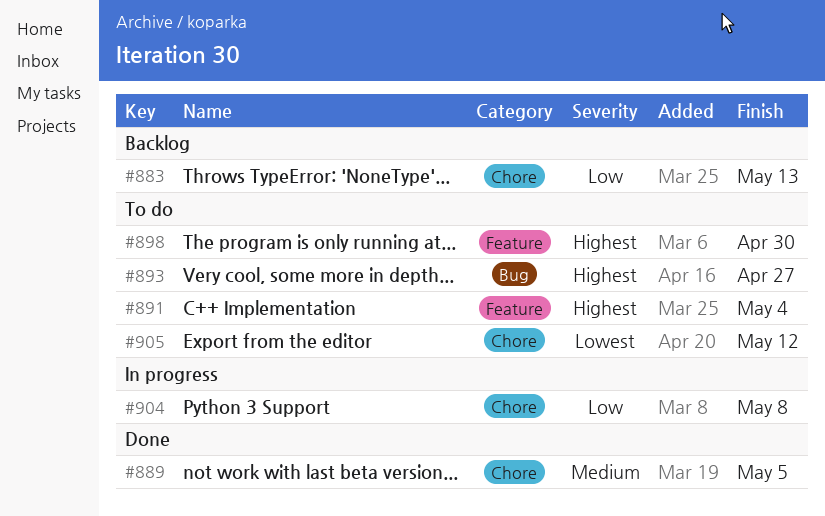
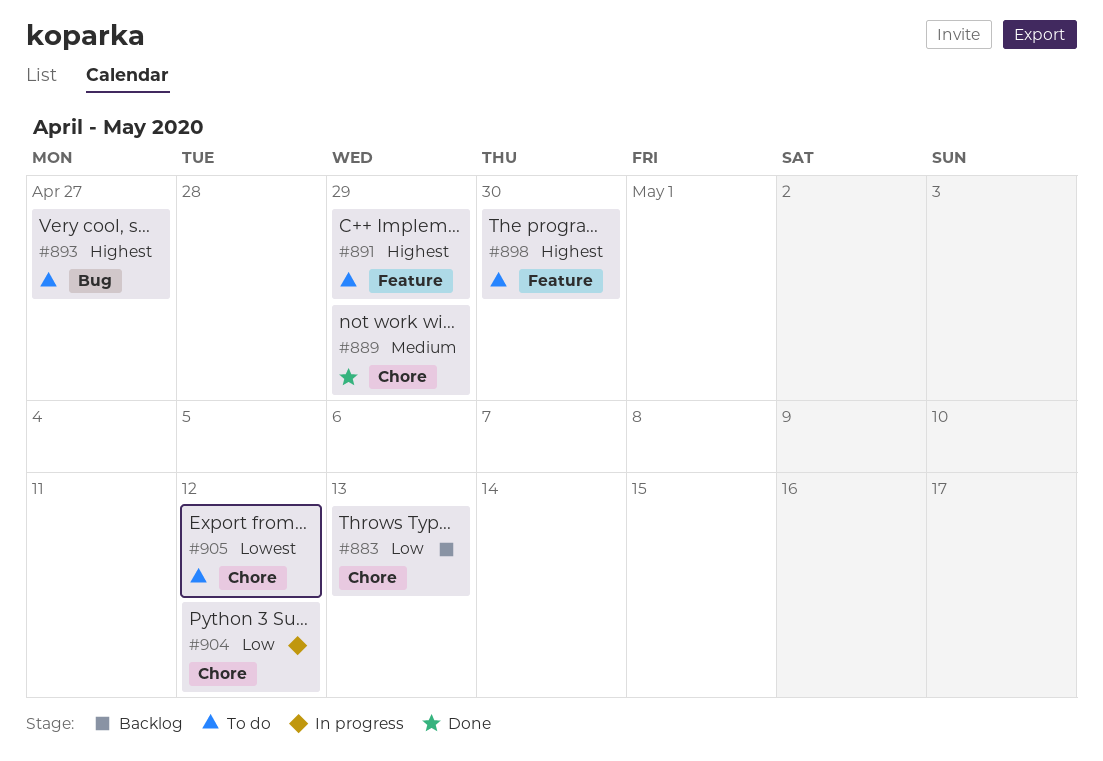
#889, due: May 5 -> Apr 29
#891, due: May 4 -> Apr 29
#904, due: May 8 -> May 12

